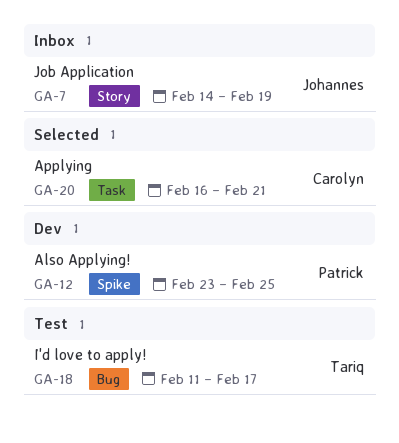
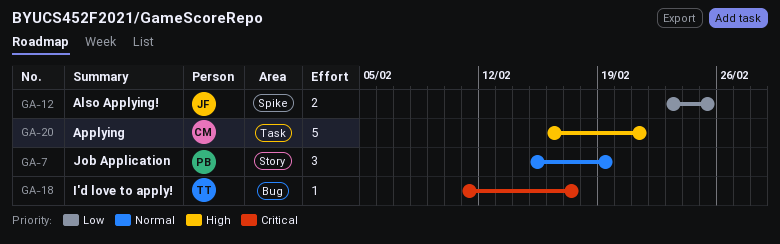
GA-7, owner: Johannes -> Patrick
GA-7, start: Feb 14 -> Feb 15
GA-12, owner: Patrick -> Johannes

